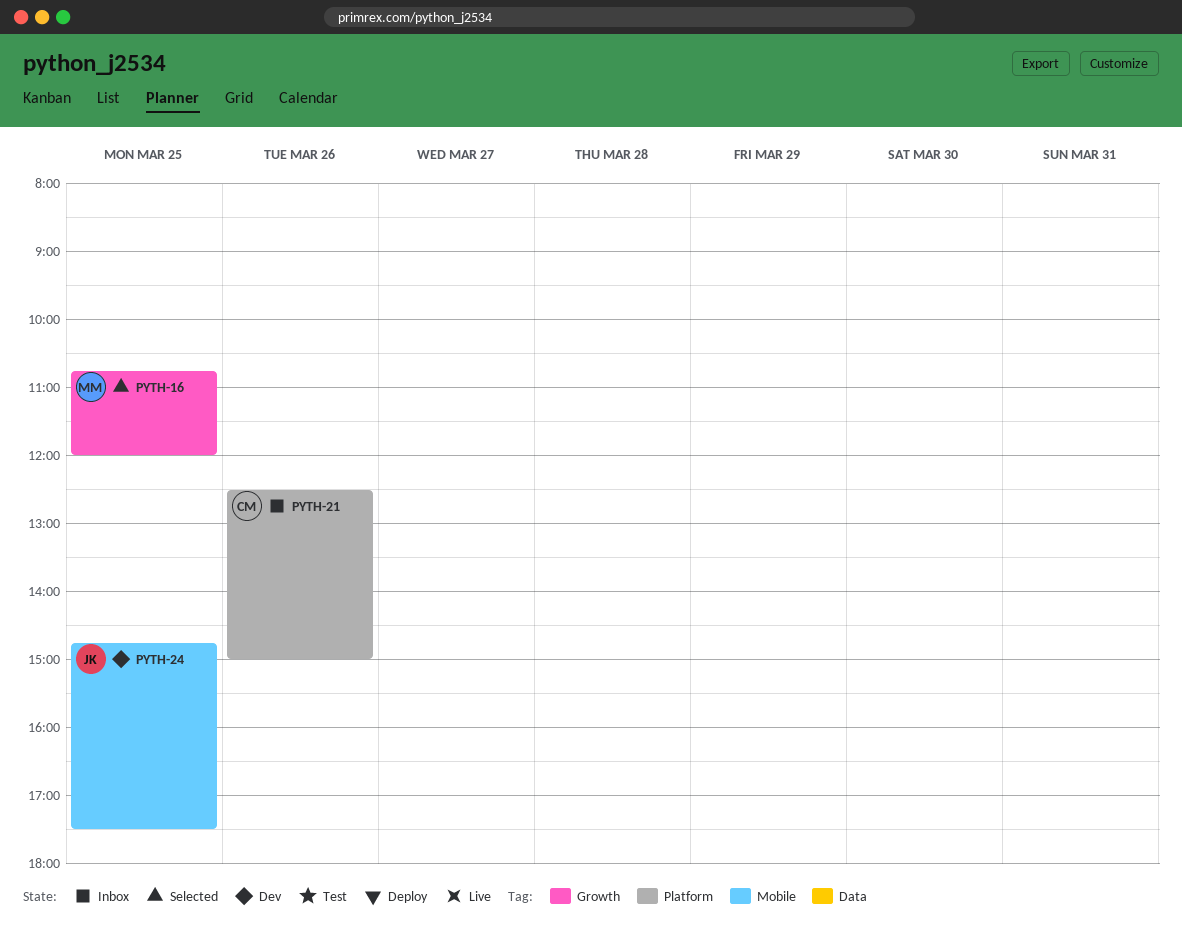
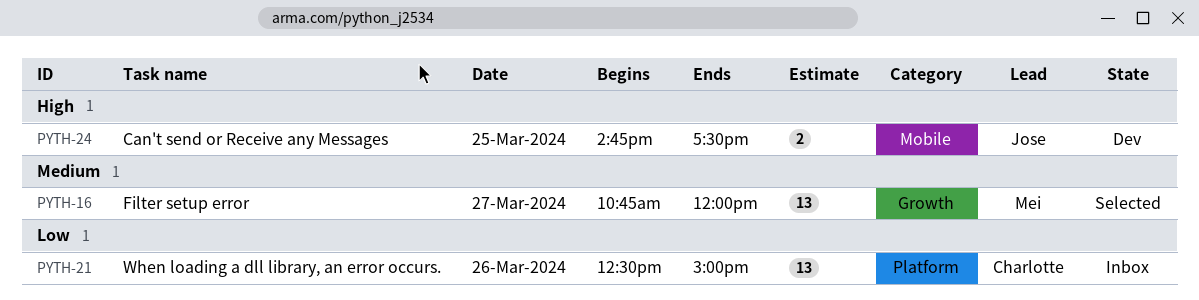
PYTH-16, day: Mar 25 -> Mar 27

